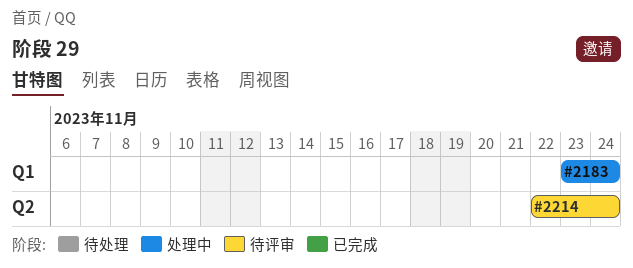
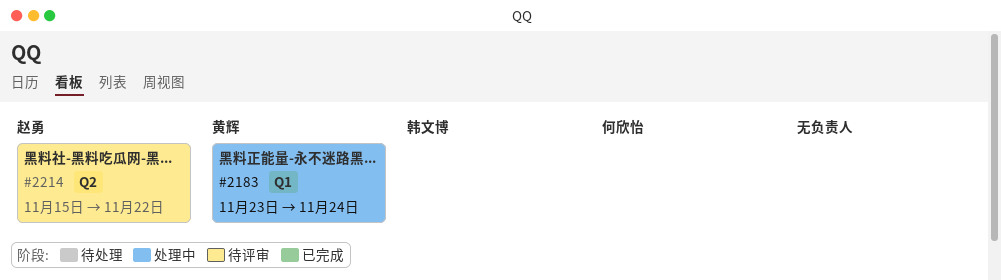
#2214, start: Nov 22 -> Nov 15
#2214, due: Nov 24 -> Nov 22

